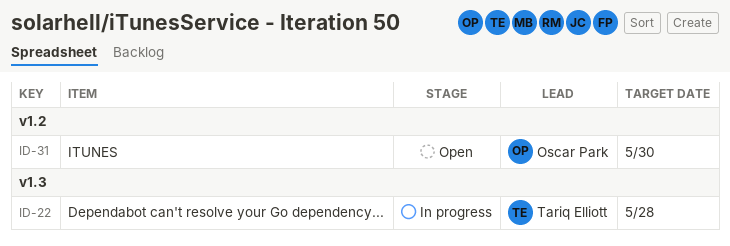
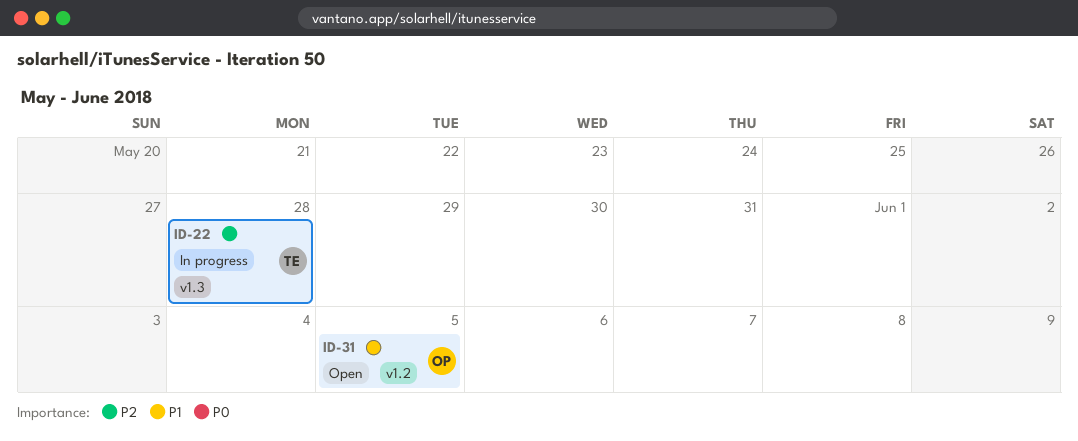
ID-31, due: May 30 -> Jun 5

